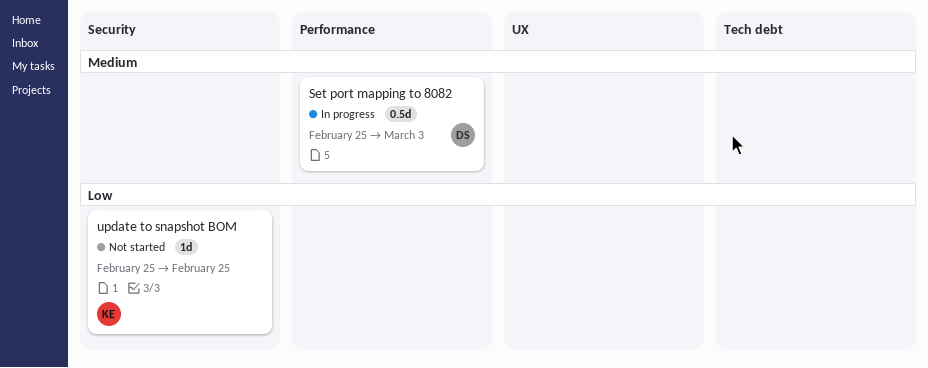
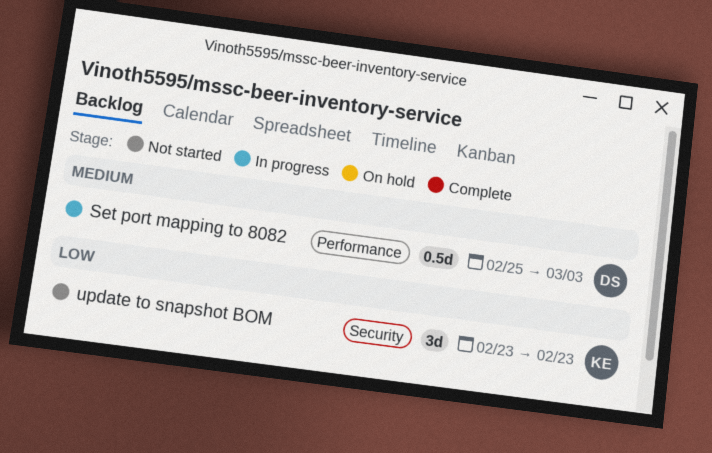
update to snapshot BOM, estimate: 1d -> 3d
update to snapshot BOM, start: Feb 25 -> Feb 23
update to snapshot BOM, due: Feb 25 -> Feb 23

